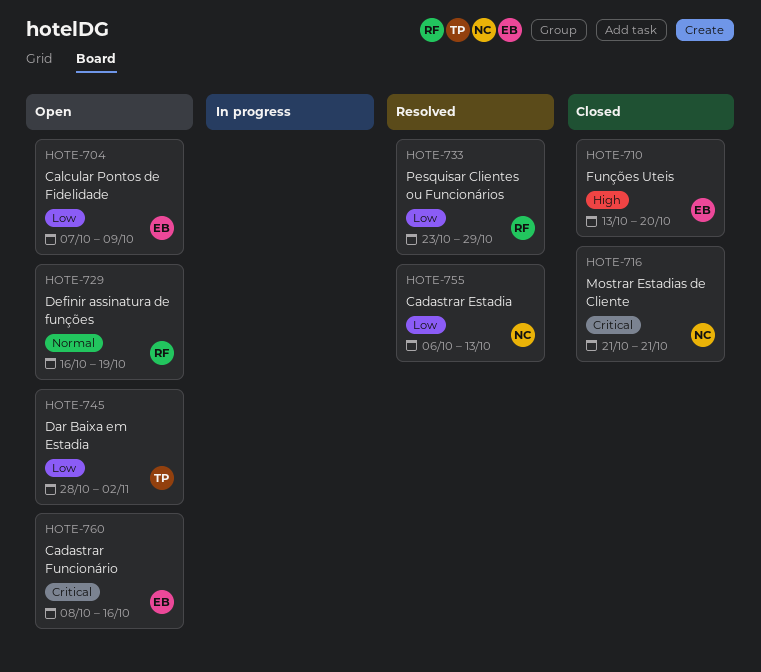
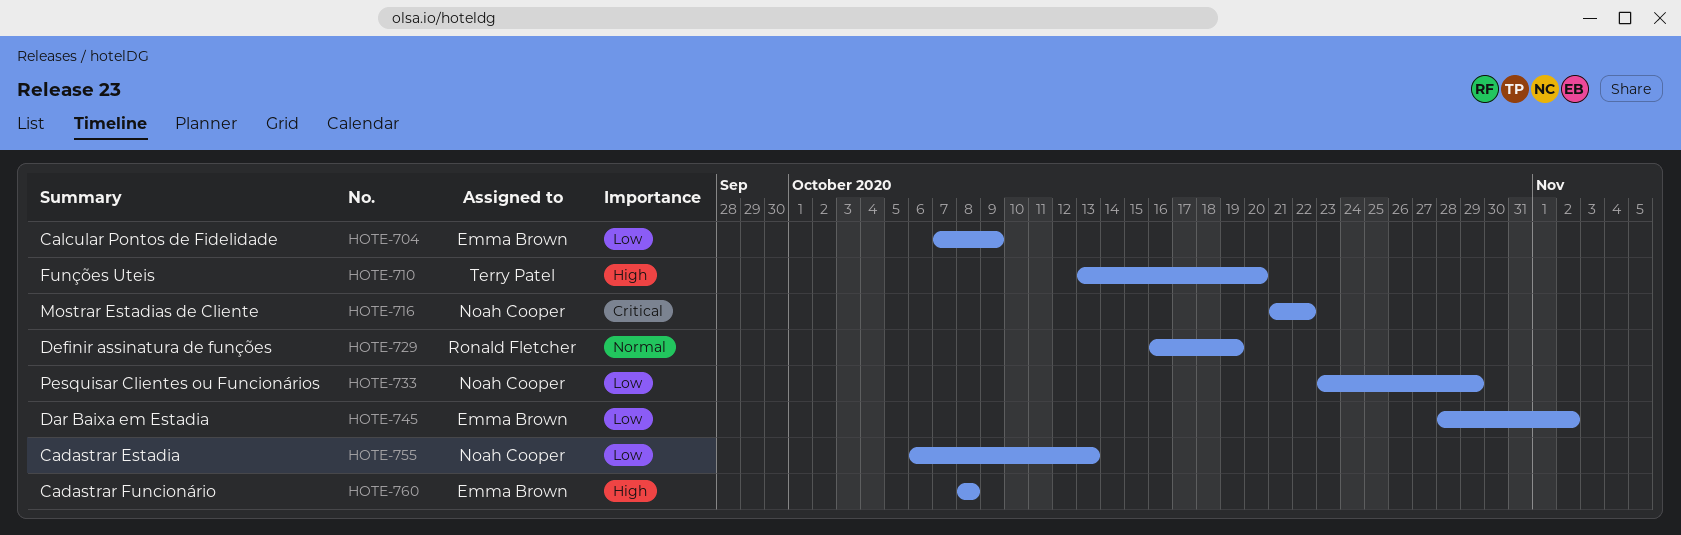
HOTE-710, owner: Emma Brown -> Terry Patel
HOTE-716, due: Oct 21 -> Oct 22
HOTE-733, owner: Ronald Fletcher -> Noah Cooper
HOTE-745, owner: Terry Patel -> Emma Brown
HOTE-760, priority: Critical -> High
HOTE-760, due: Oct 16 -> Oct 8

